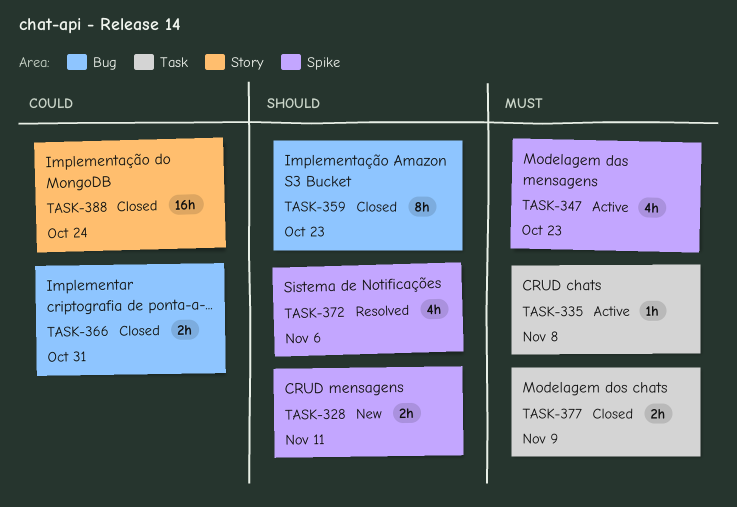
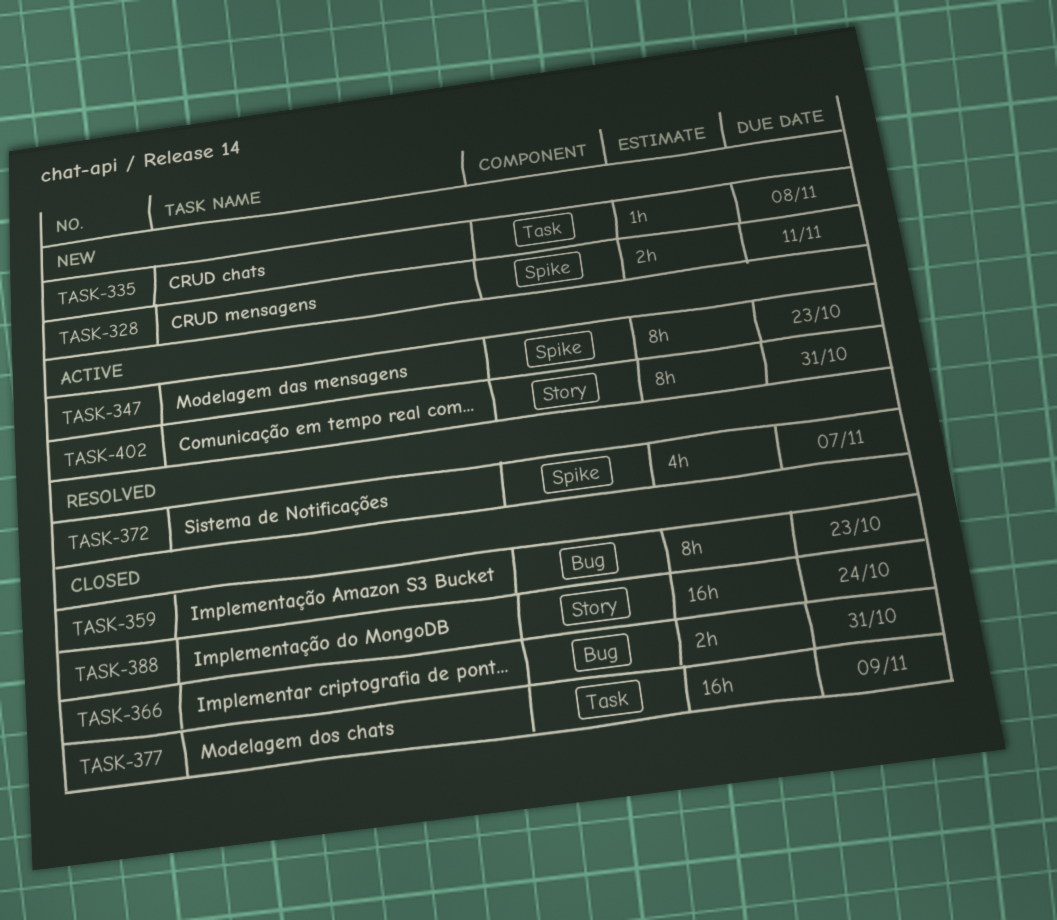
TASK-335, status: Active -> New
TASK-347, estimate: 4h -> 8h
TASK-372, due: Nov 6 -> Nov 7
TASK-377, estimate: 2h -> 16h
TASK-402: none -> present

